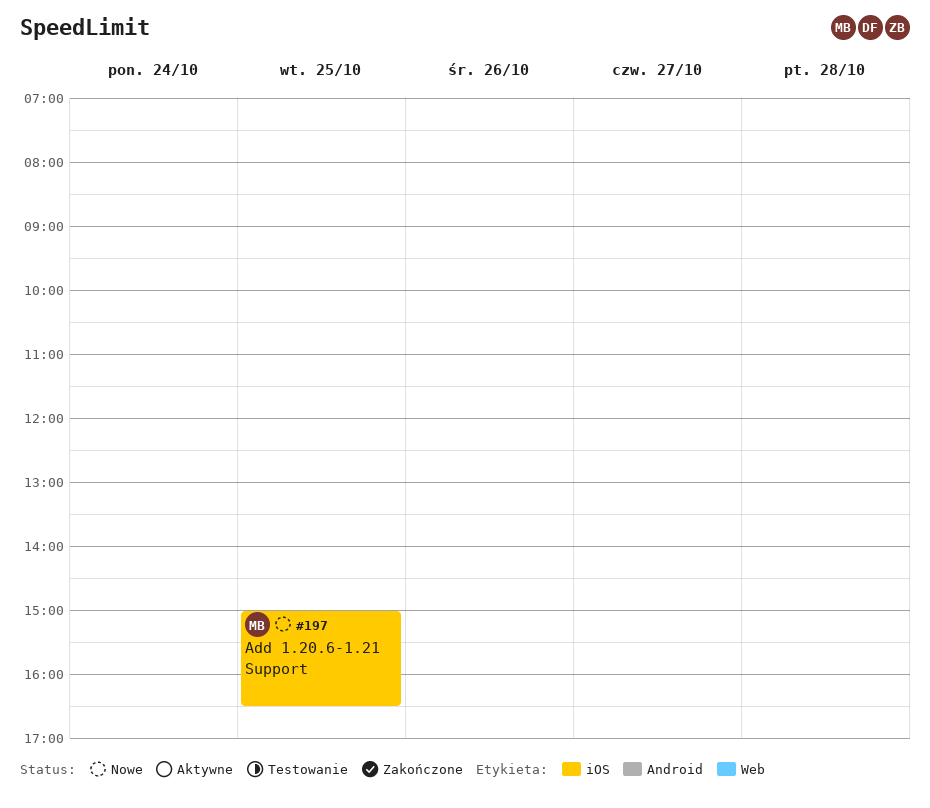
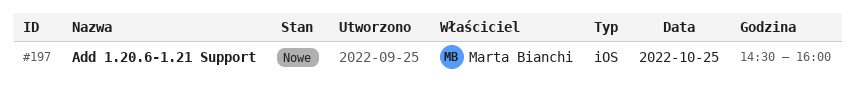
#197, begins: 15:00 -> 14:30
#197, ends: 16:30 -> 16:00

